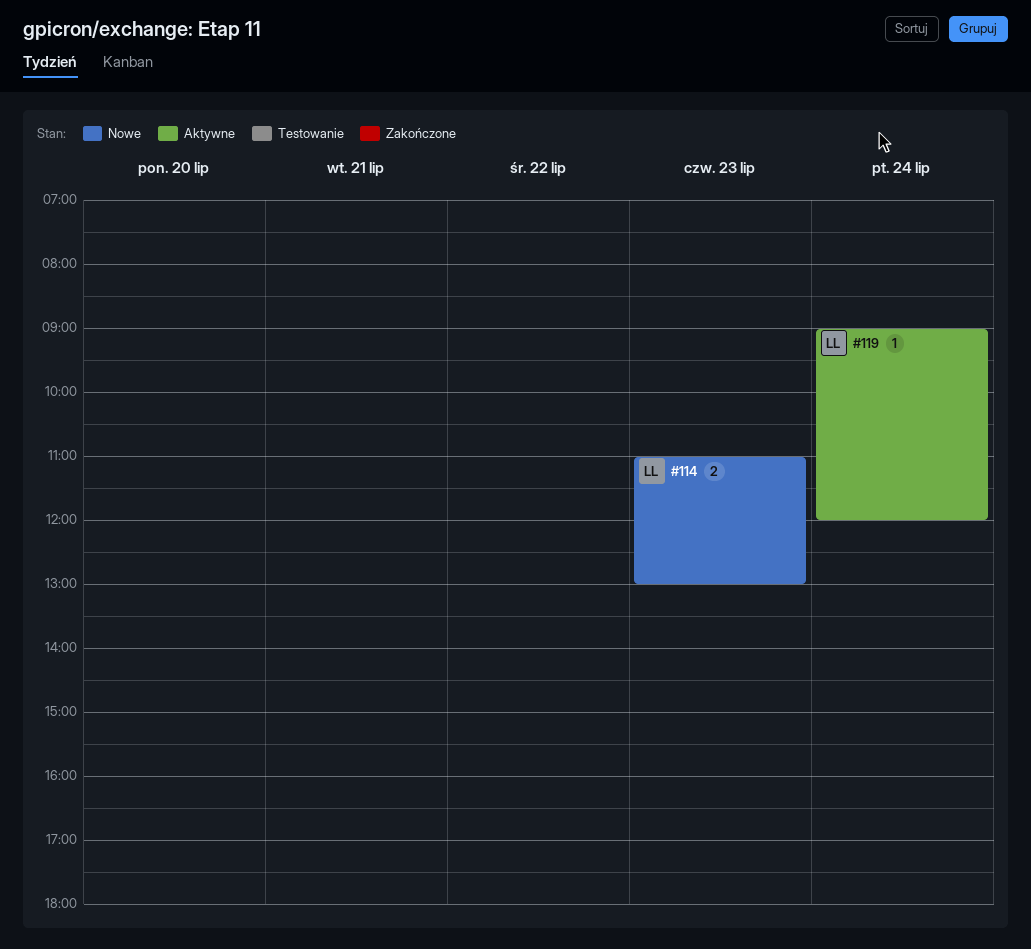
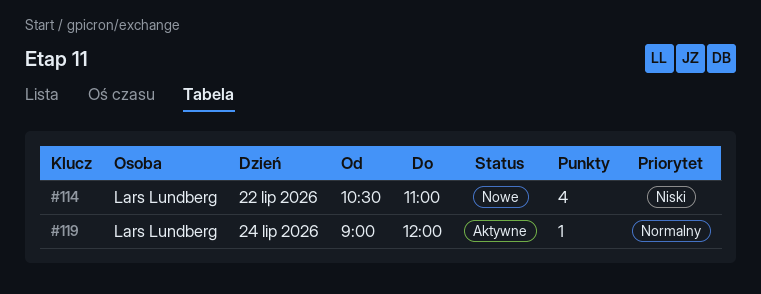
#114, estimate: 2 -> 4
#114, day: Jul 23 -> Jul 22
#114, begins: 11:00 -> 10:30
#114, ends: 13:00 -> 11:00

